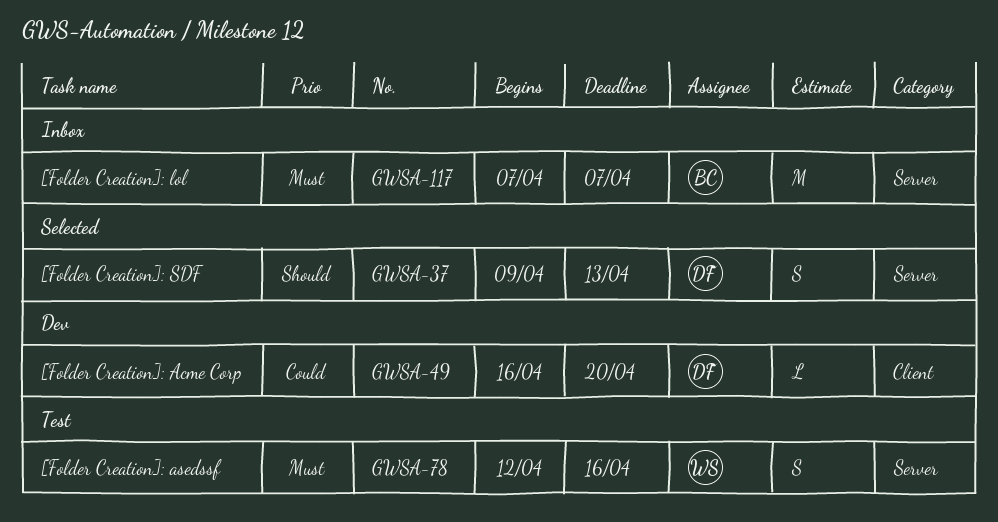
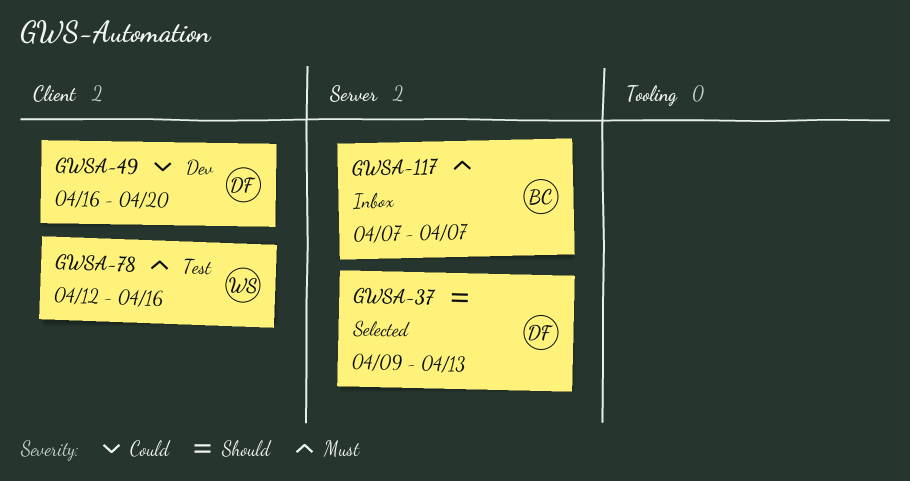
GWSA-78, label: Server -> Client

